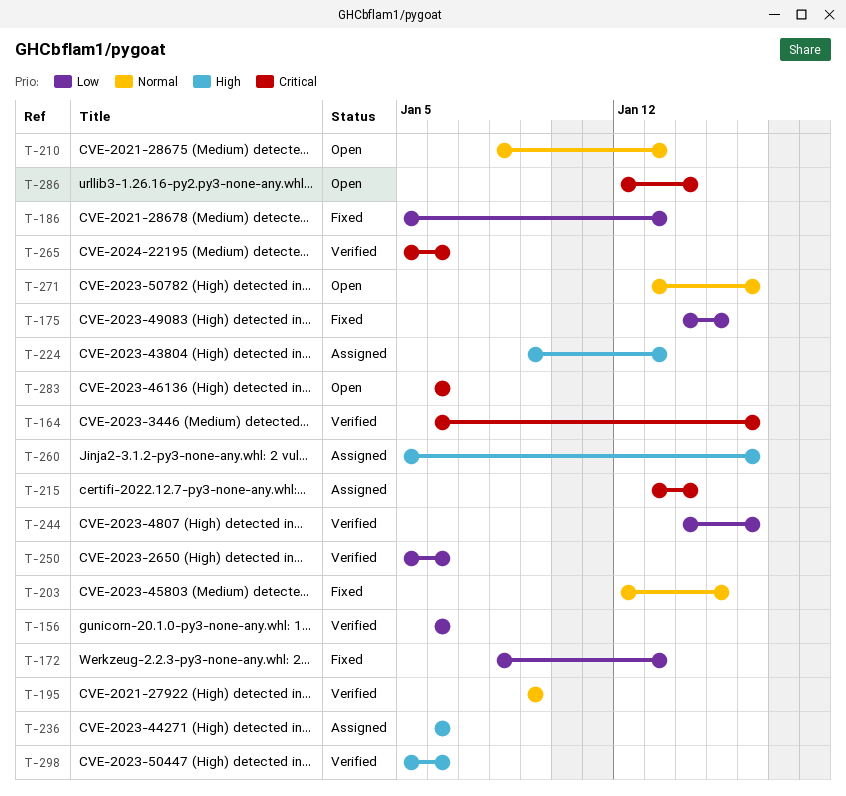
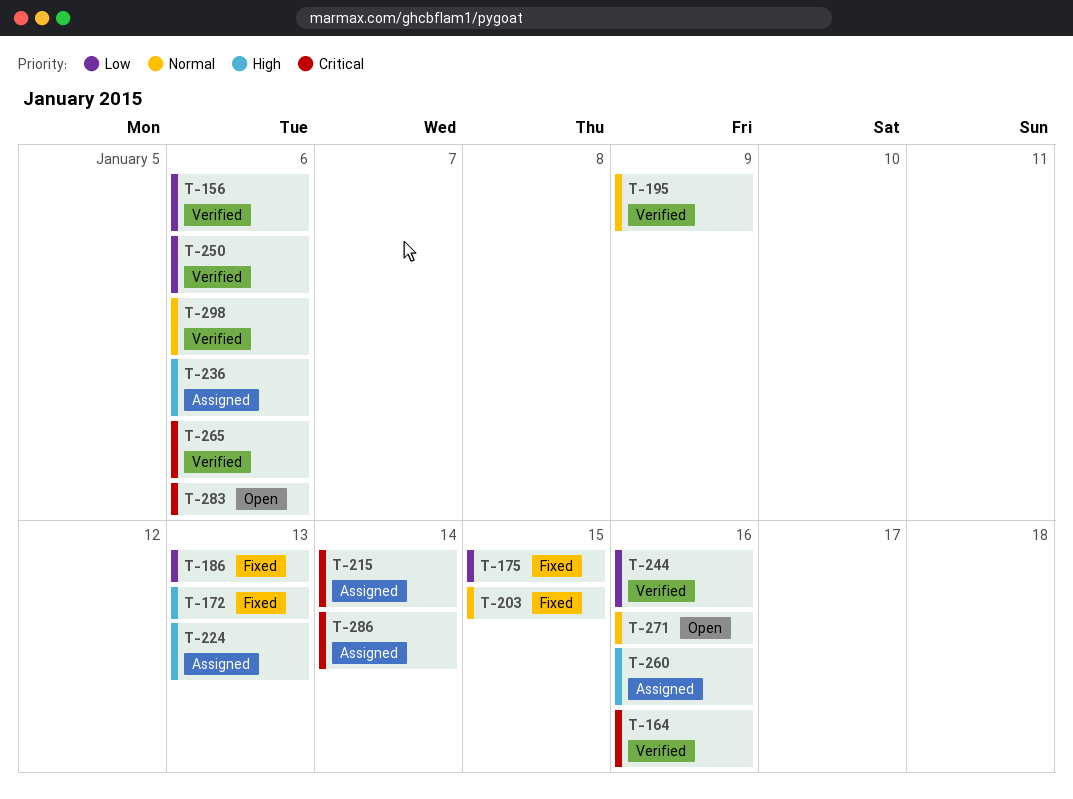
T-172, priority: Low -> High
T-210: present -> none
T-286, status: Open -> Assigned
T-298, priority: High -> Normal

